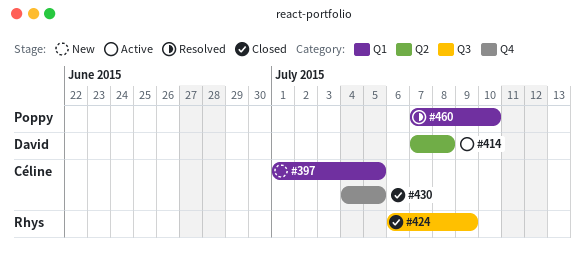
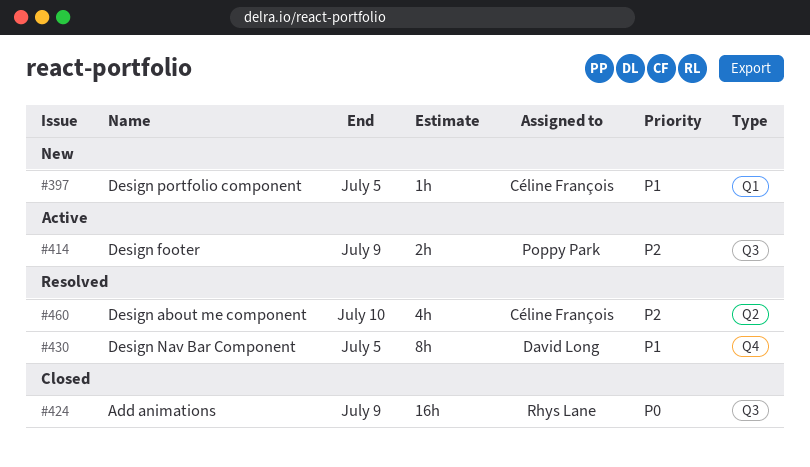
#414, owner: David Long -> Poppy Park
#414, label: Q2 -> Q3
#414, due: Jul 8 -> Jul 9
#430, status: Closed -> Resolved
#430, owner: Céline François -> David Long
#460, owner: Poppy Park -> Céline François
#460, label: Q1 -> Q2

